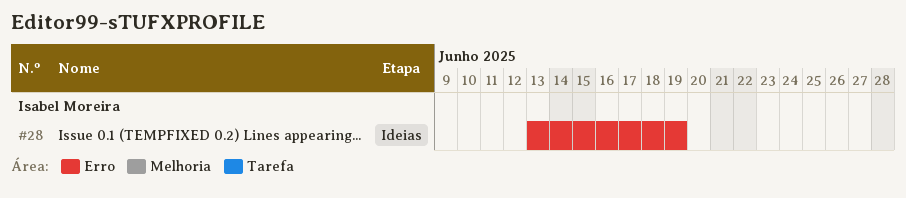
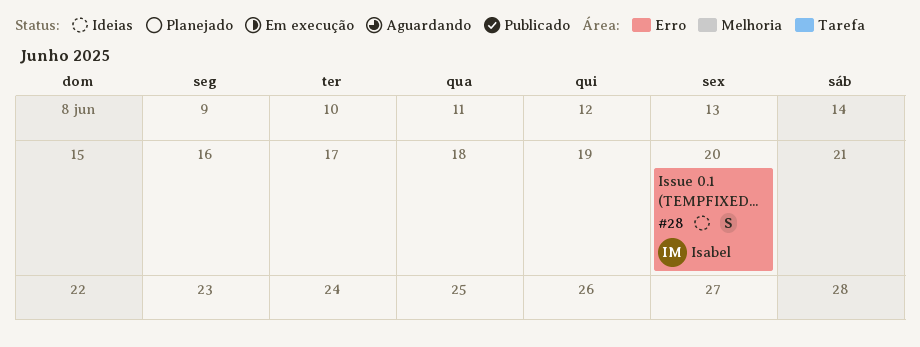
#28, due: Jun 19 -> Jun 20

